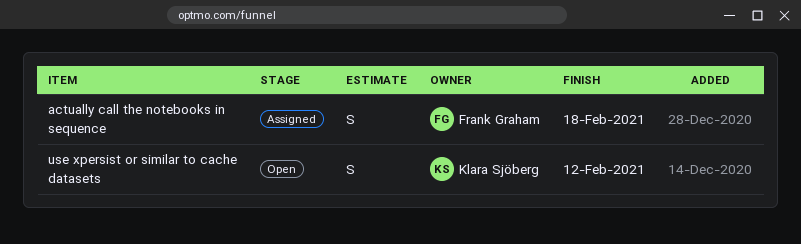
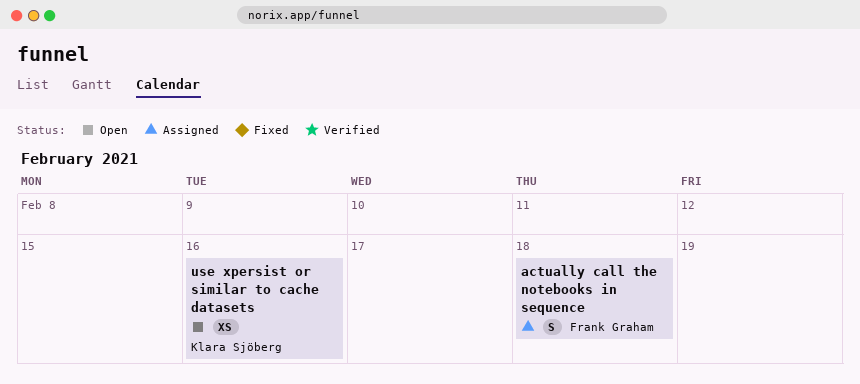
use xpersist or similar to cache datasets, estimate: S -> XS
use xpersist or similar to cache datasets, due: Feb 12 -> Feb 16

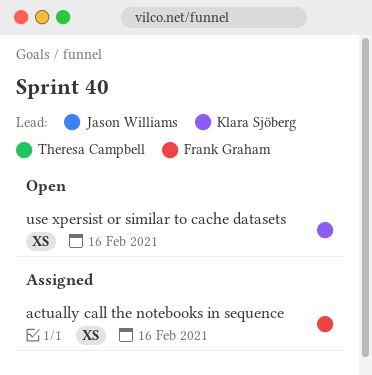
actually call the notebooks in sequence, estimate: S -> XS
actually call the notebooks in sequence, due: Feb 18 -> Feb 16

